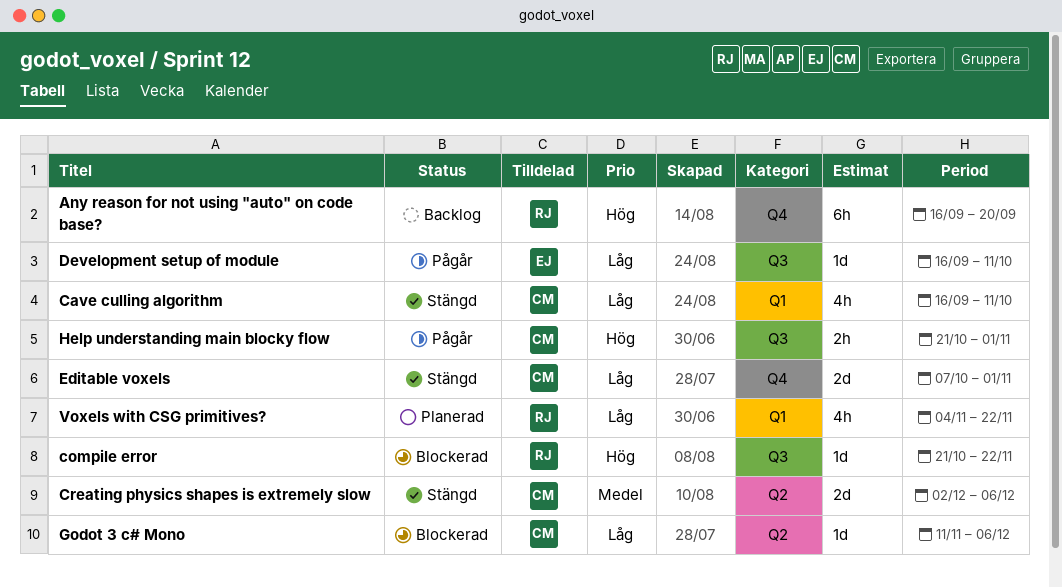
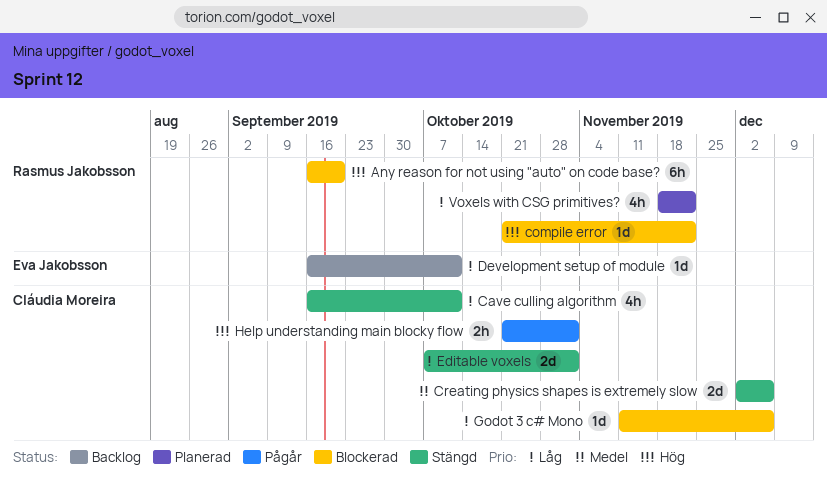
Any reason for not using "auto" on code base?, status: Backlog -> Blockerad
Development setup of module, status: Pågår -> Backlog
Voxels with CSG primitives?, start: Nov 4 -> Nov 18

